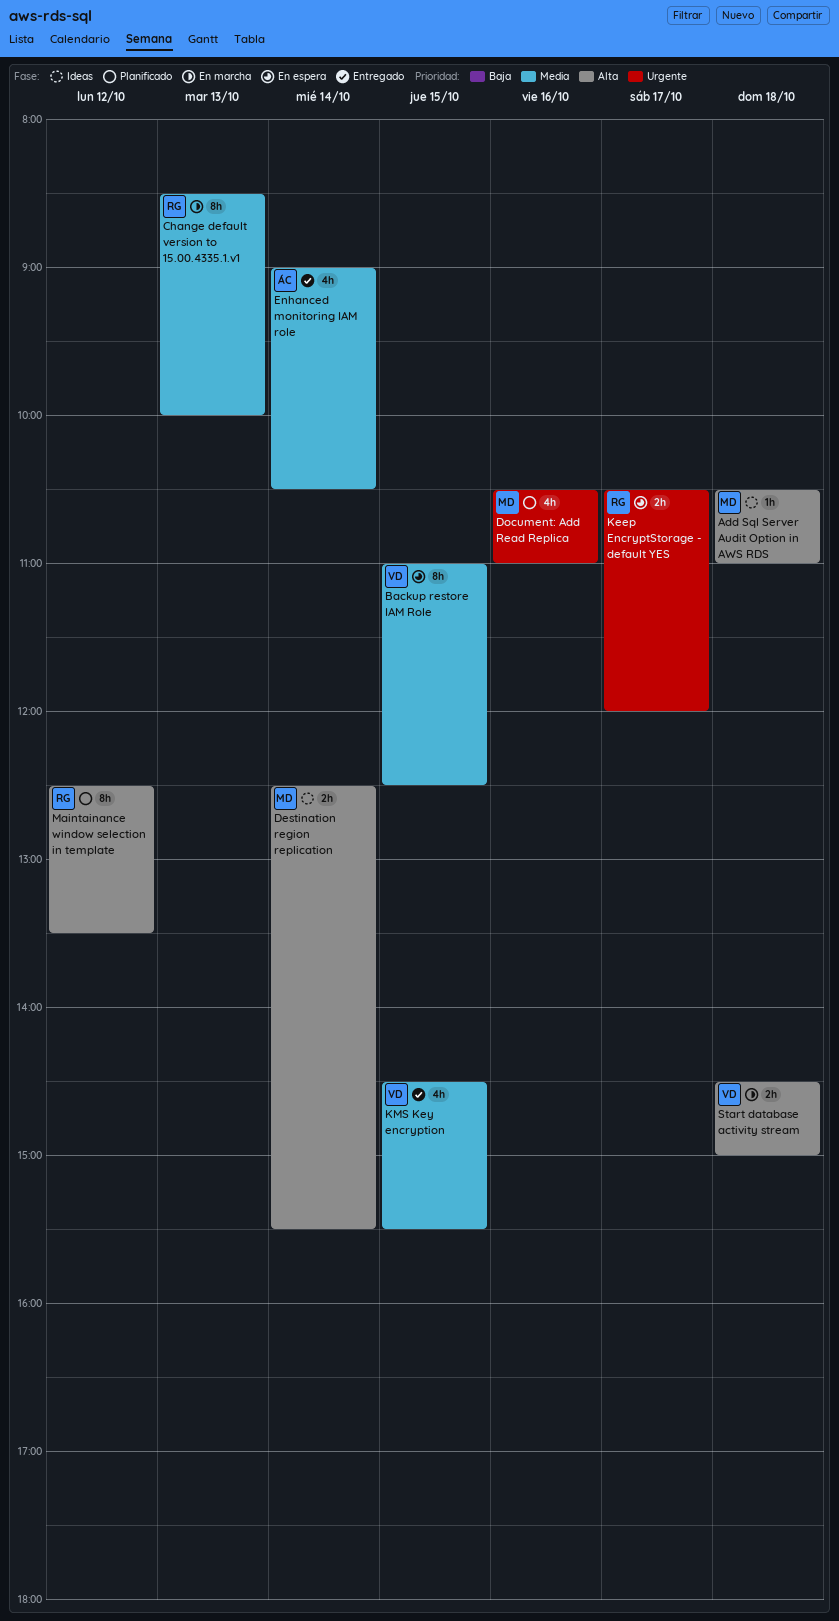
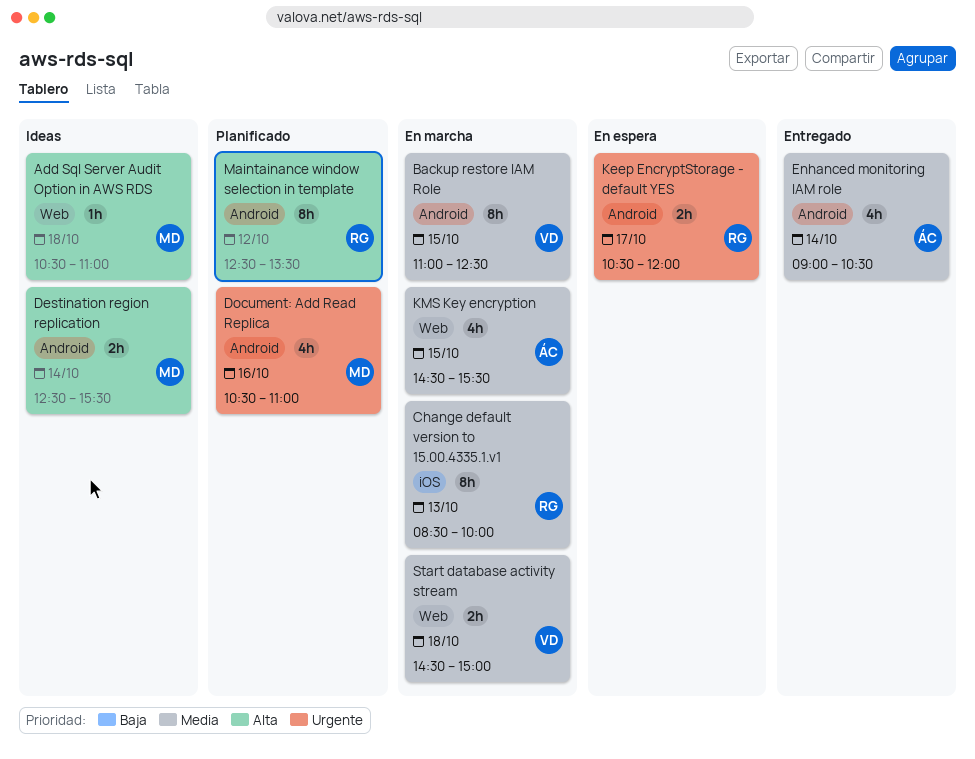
Backup restore IAM Role, status: En espera -> En marcha
KMS Key encryption, status: Entregado -> En marcha
KMS Key encryption, owner: VD -> ÁC
Start database activity stream, priority: Alta -> Media

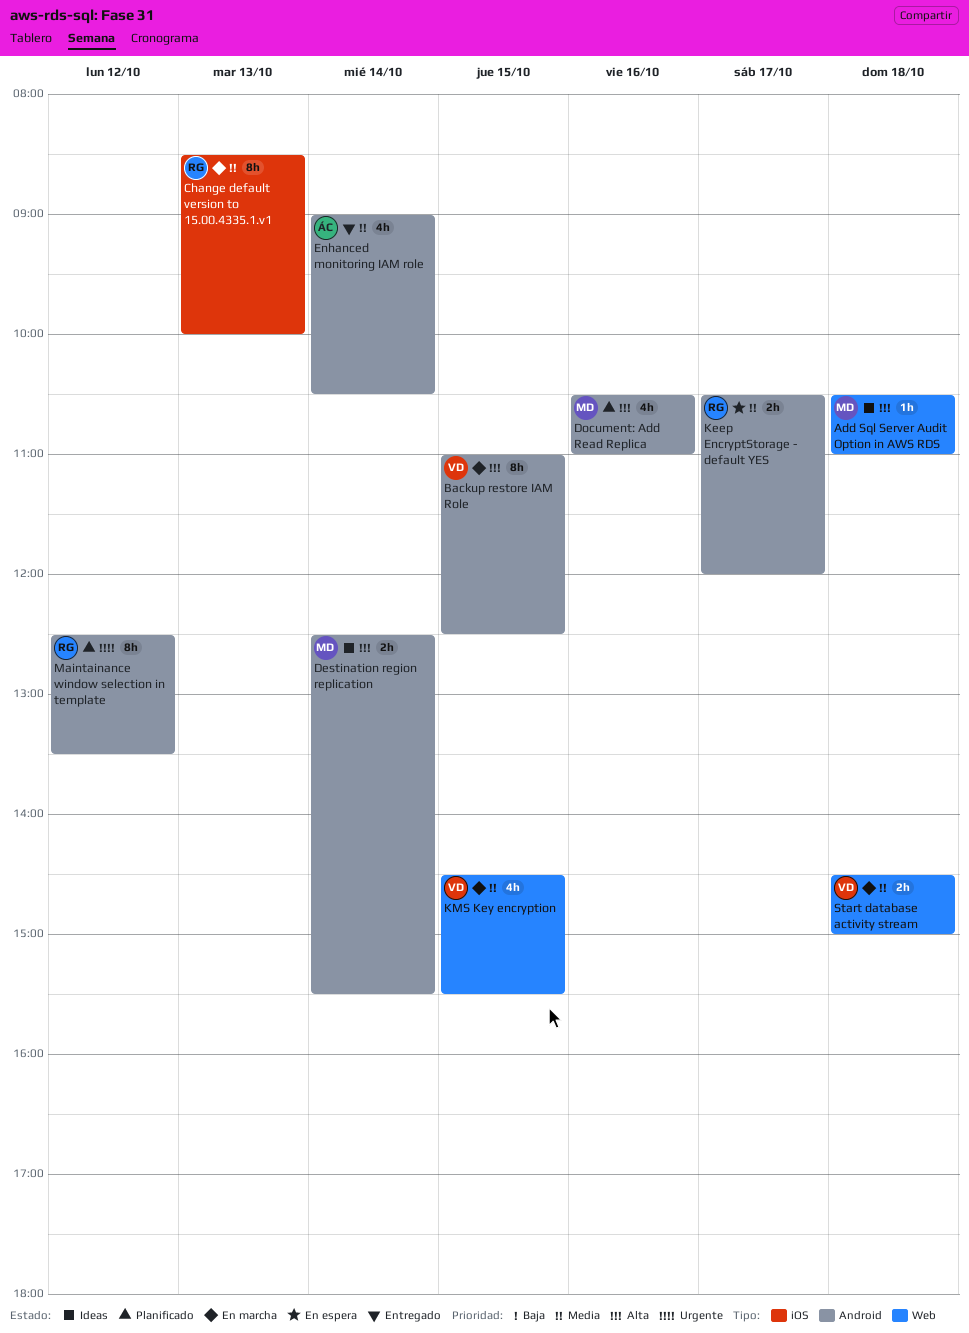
Backup restore IAM Role, priority: Media -> Alta
Document: Add Read Replica, priority: Urgente -> Alta
Keep EncryptStorage - default YES, priority: Urgente -> Media
KMS Key encryption, owner: ÁC -> VD
Maintainance window selection in template, priority: Alta -> Urgente

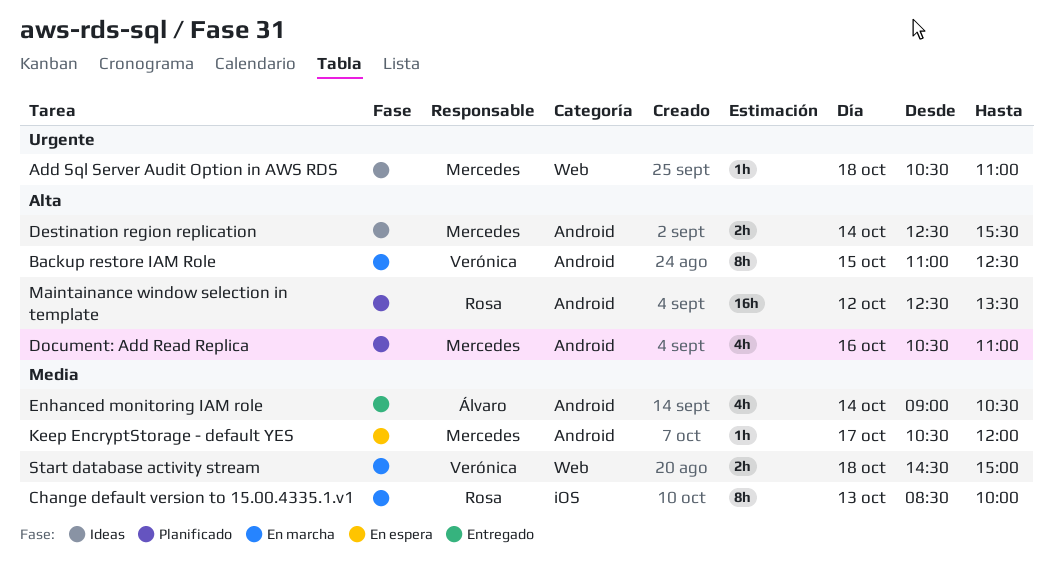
Add Sql Server Audit Option in AWS RDS, priority: Alta -> Urgente
Keep EncryptStorage - default YES, owner: Rosa -> Mercedes
Keep EncryptStorage - default YES, estimate: 2h -> 1h
KMS Key encryption: present -> none
Maintainance window selection in template, priority: Urgente -> Alta
Maintainance window selection in template, estimate: 8h -> 16h

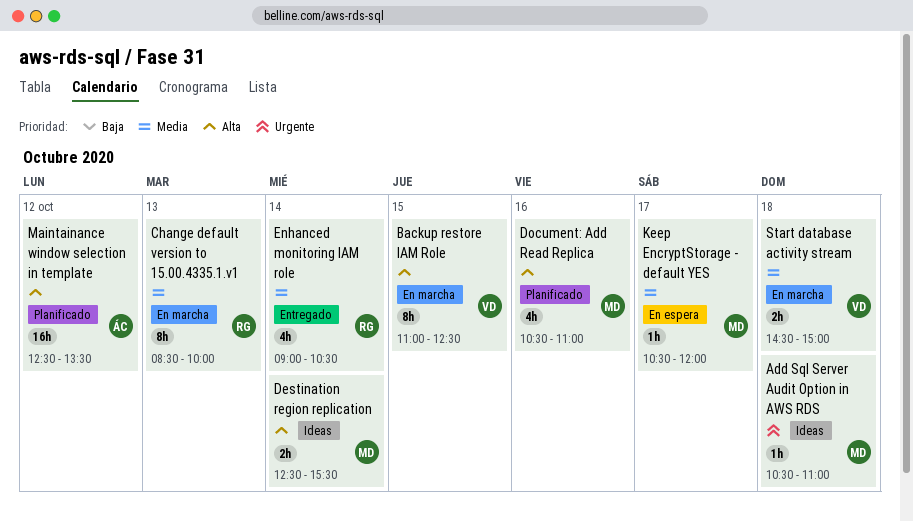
Enhanced monitoring IAM role, owner: Álvaro -> Rosa
Maintainance window selection in template, owner: Rosa -> Álvaro

